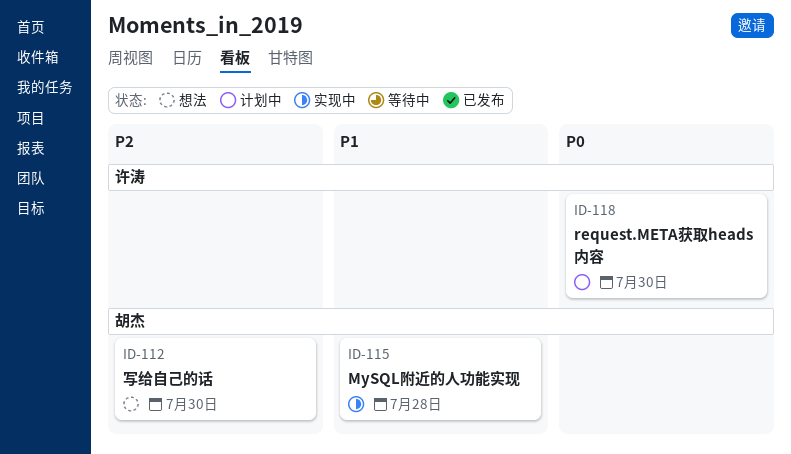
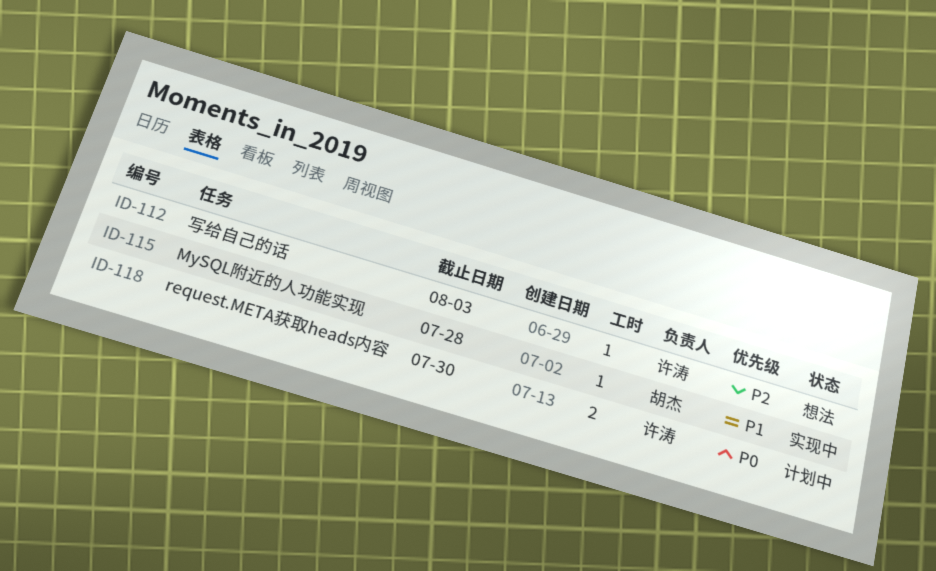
ID-112, owner: 胡杰 -> 许涛
ID-112, due: Jul 30 -> Aug 3

